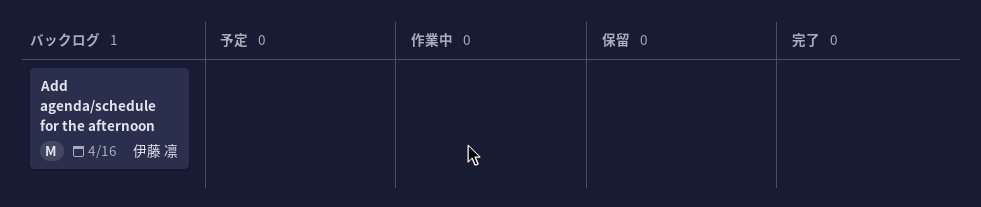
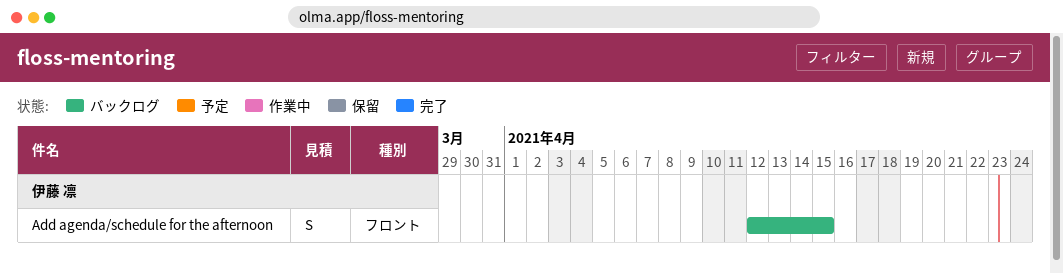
Add agenda/schedule for the afternoon, estimate: M -> S
Add agenda/schedule for the afternoon, due: Apr 16 -> Apr 15

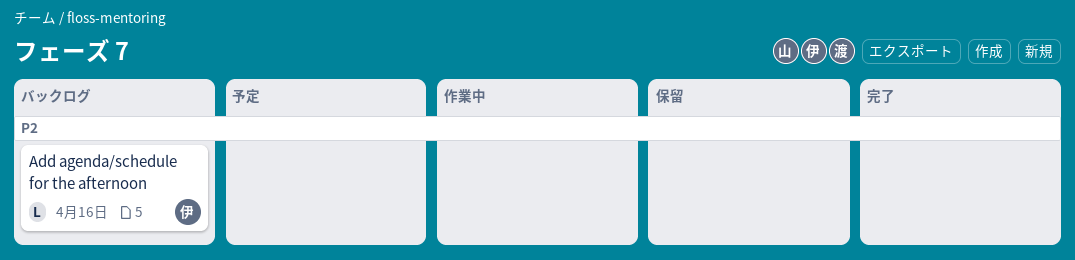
Add agenda/schedule for the afternoon, estimate: S -> L
Add agenda/schedule for the afternoon, due: Apr 15 -> Apr 16

